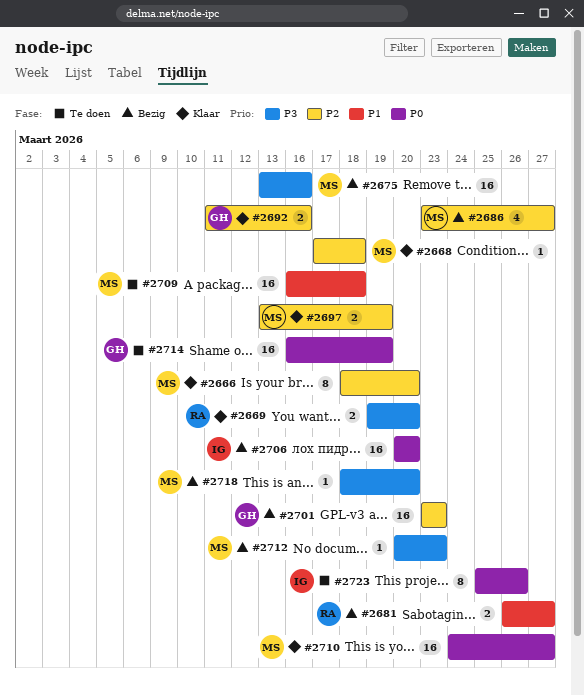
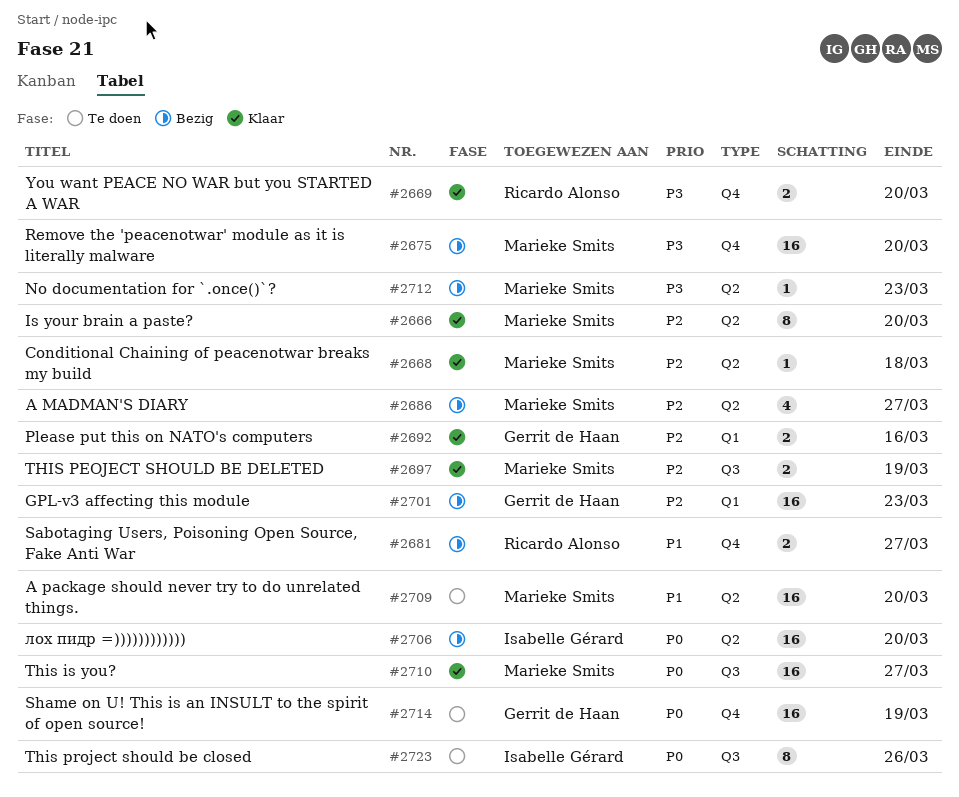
#2675, due: Mar 16 -> Mar 20
#2709, due: Mar 18 -> Mar 20
#2718: present -> none

